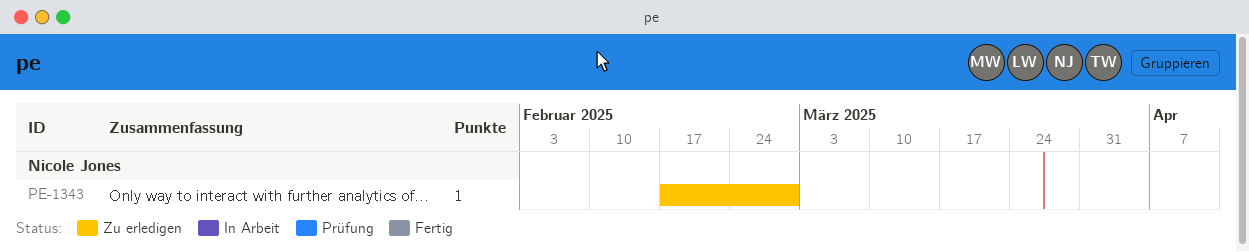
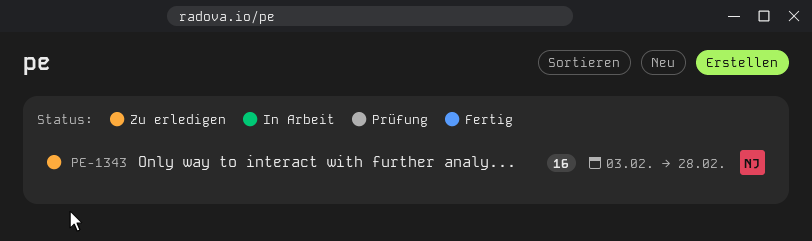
PE-1343, estimate: 1 -> 16
PE-1343, start: Feb 17 -> Feb 3

